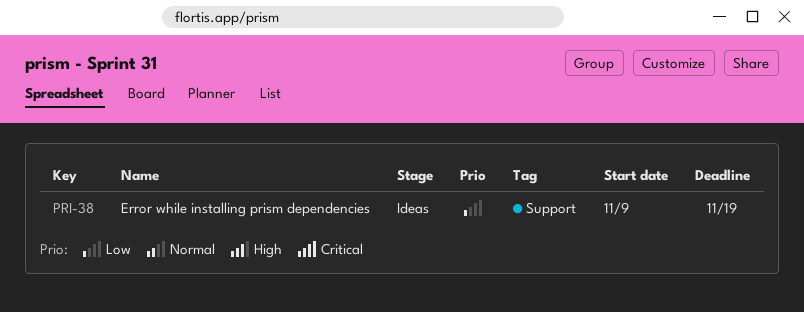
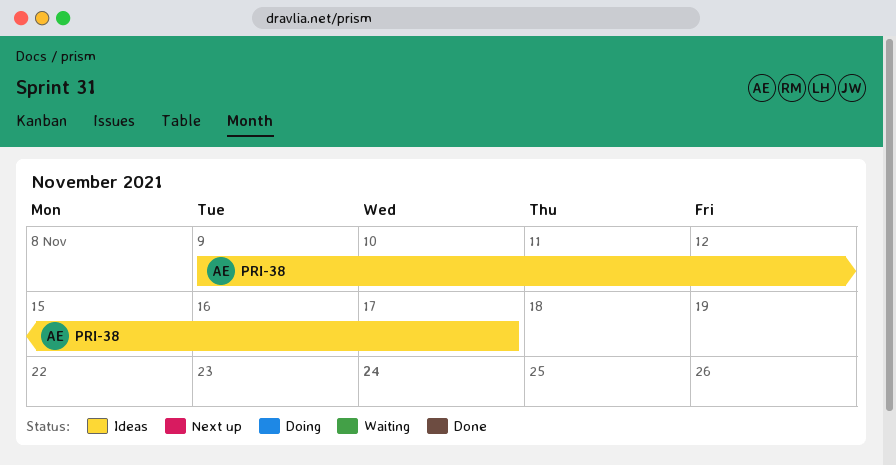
PRI-38, due: Nov 19 -> Nov 17

